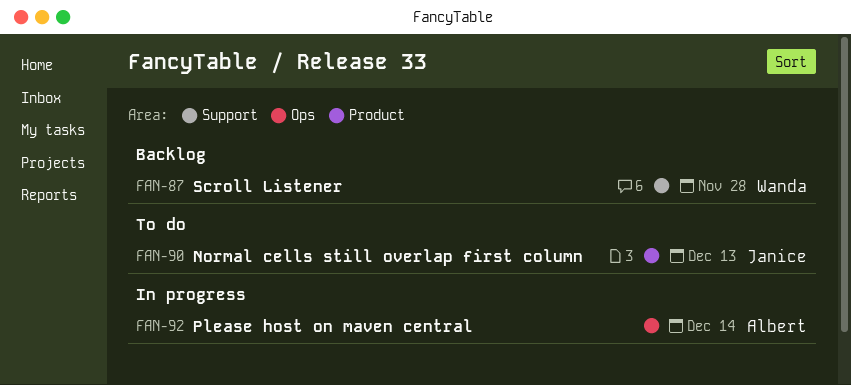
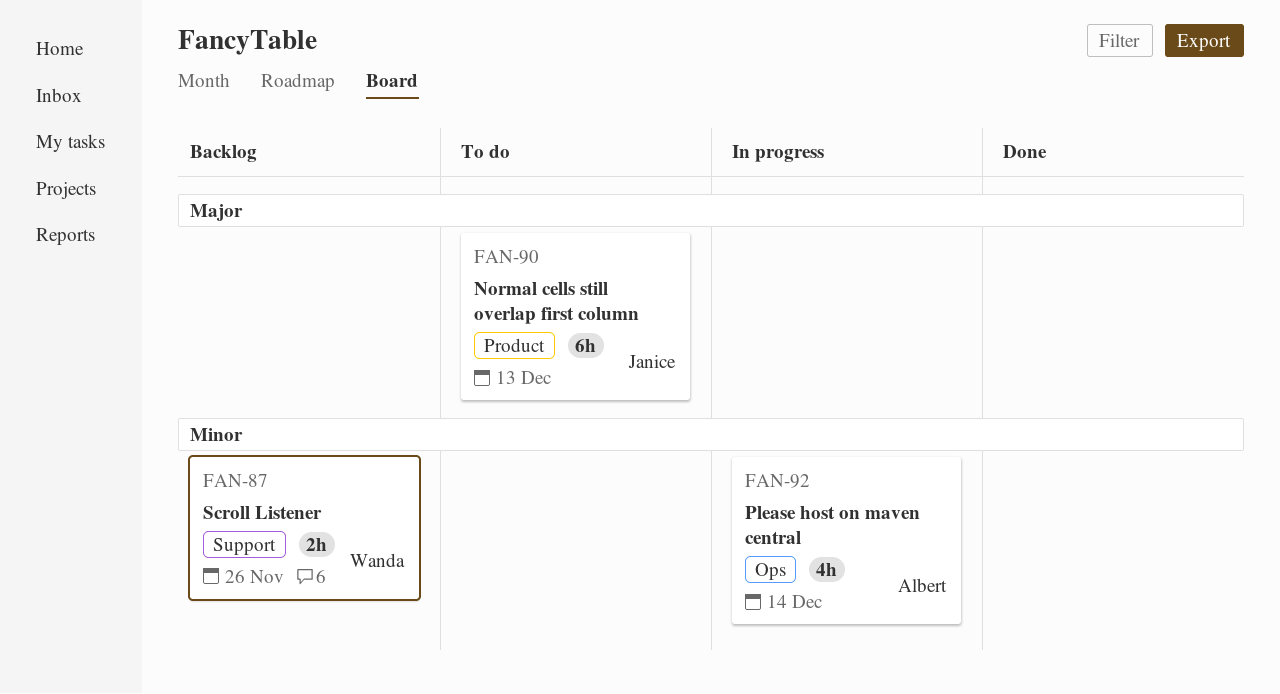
FAN-87, due: Nov 28 -> Nov 26

